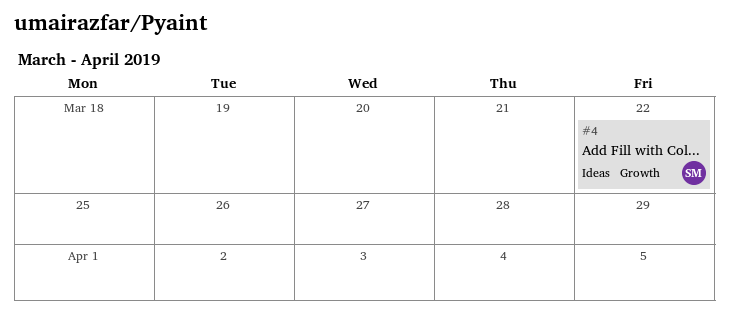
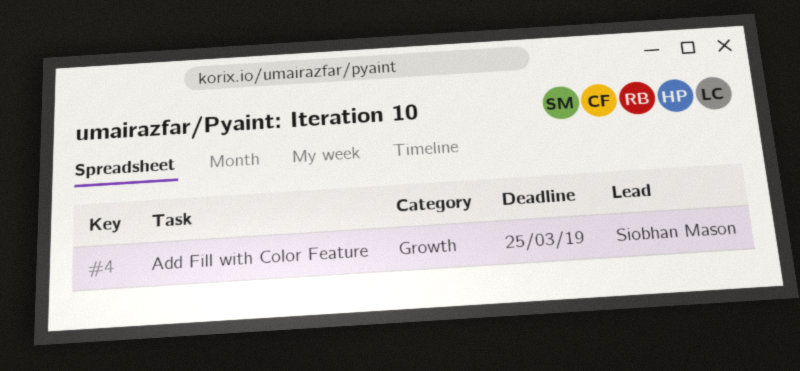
#4, due: Mar 22 -> Mar 25

